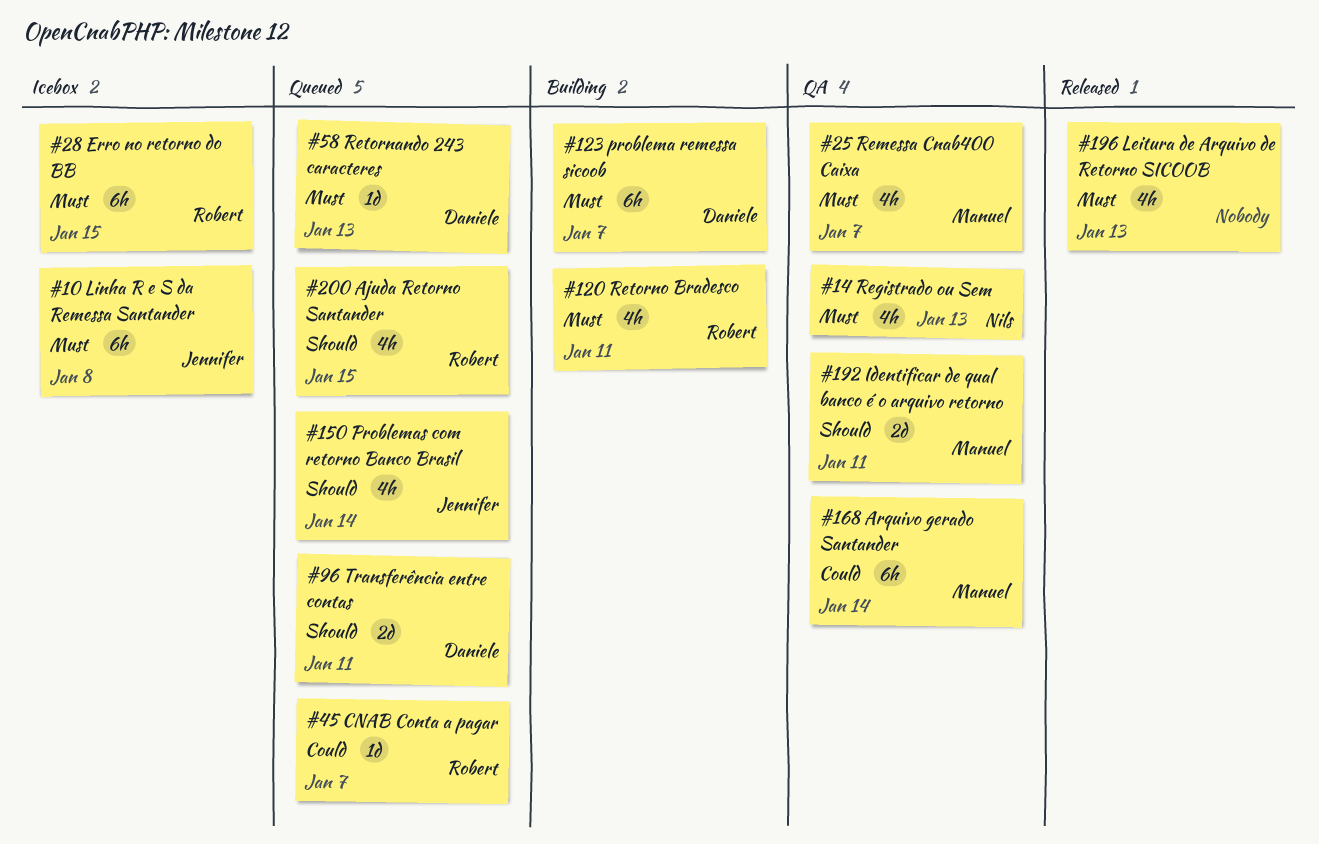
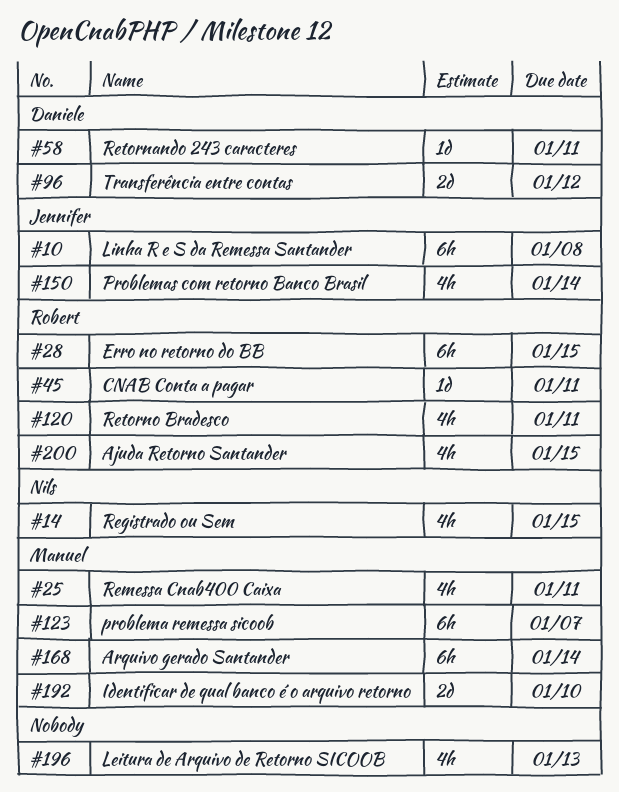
#14, due: Jan 13 -> Jan 15
#25, due: Jan 7 -> Jan 11
#45, due: Jan 7 -> Jan 11
#58, due: Jan 13 -> Jan 11
#96, due: Jan 11 -> Jan 12
#123, owner: Daniele -> Manuel
#192, due: Jan 11 -> Jan 10

